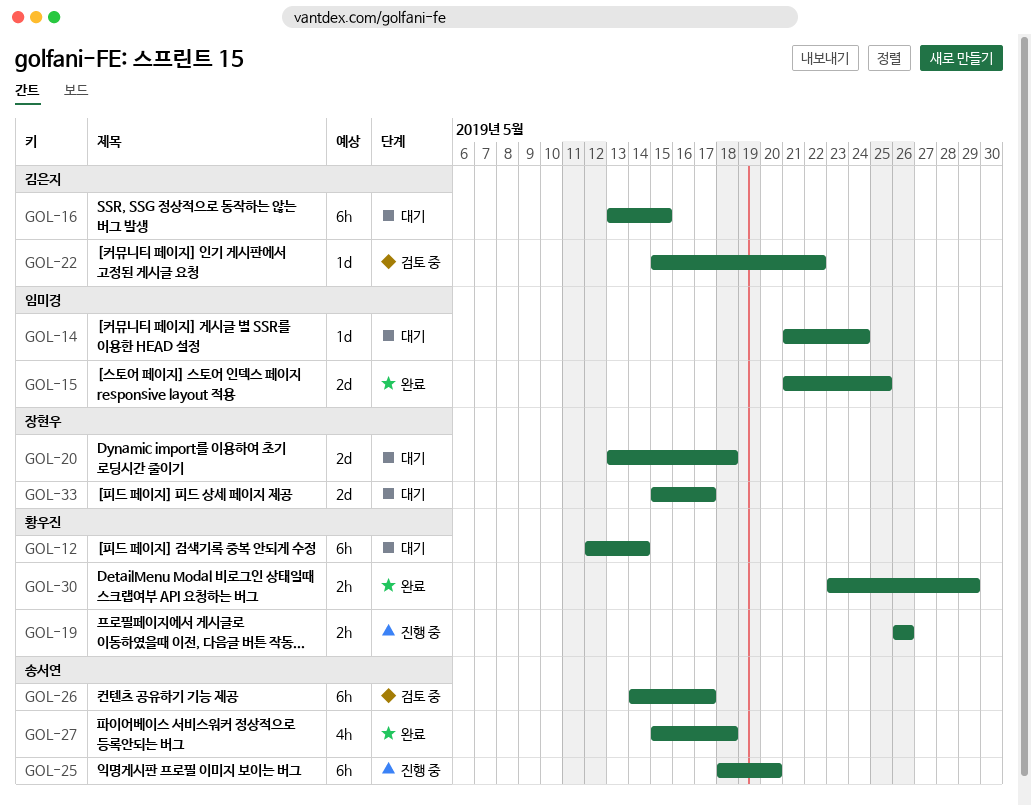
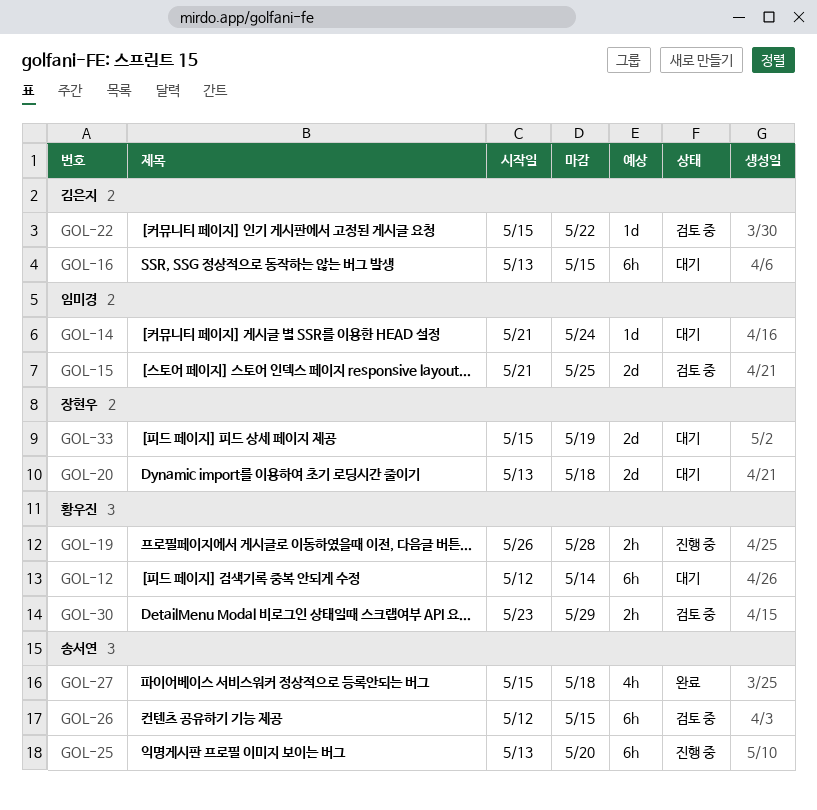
GOL-15, status: 완료 -> 검토 중
GOL-19, due: May 26 -> May 28
GOL-25, start: May 18 -> May 13
GOL-26, start: May 14 -> May 12
GOL-26, due: May 17 -> May 15
GOL-30, status: 완료 -> 검토 중
GOL-33, due: May 17 -> May 19

